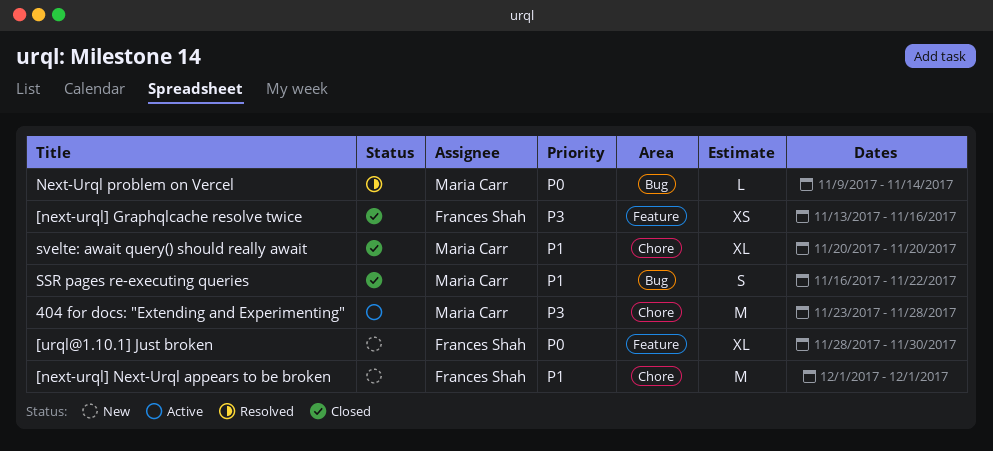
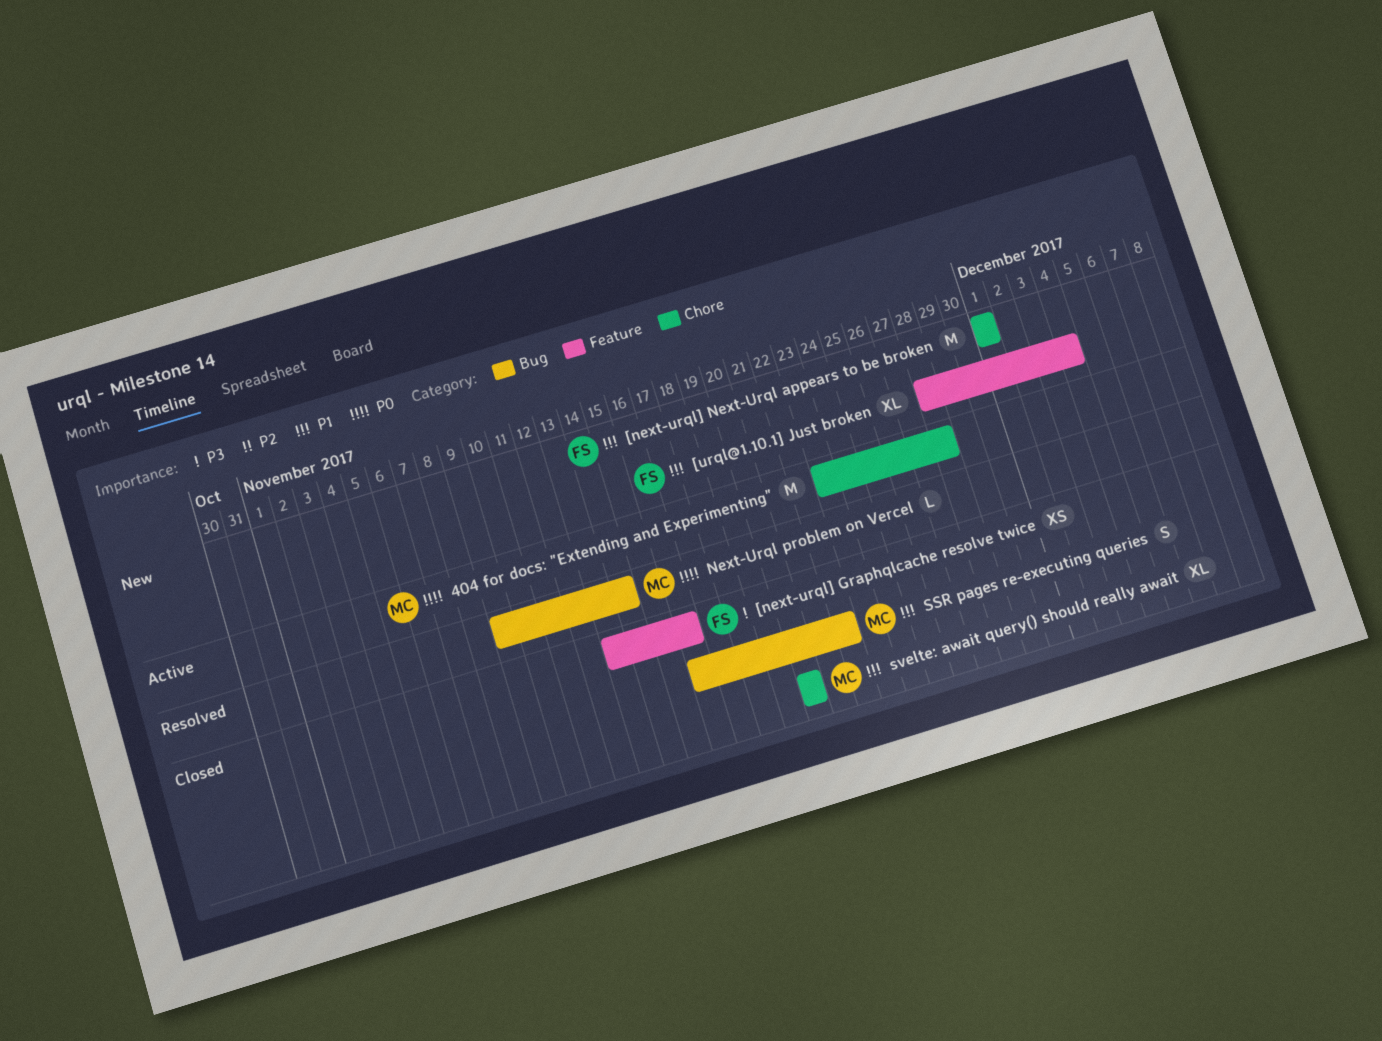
404 for docs: "Extending and Experimenting", priority: P3 -> P0
[urql@1.10.1] Just broken, priority: P0 -> P1
[urql@1.10.1] Just broken, due: Nov 30 -> Dec 4

